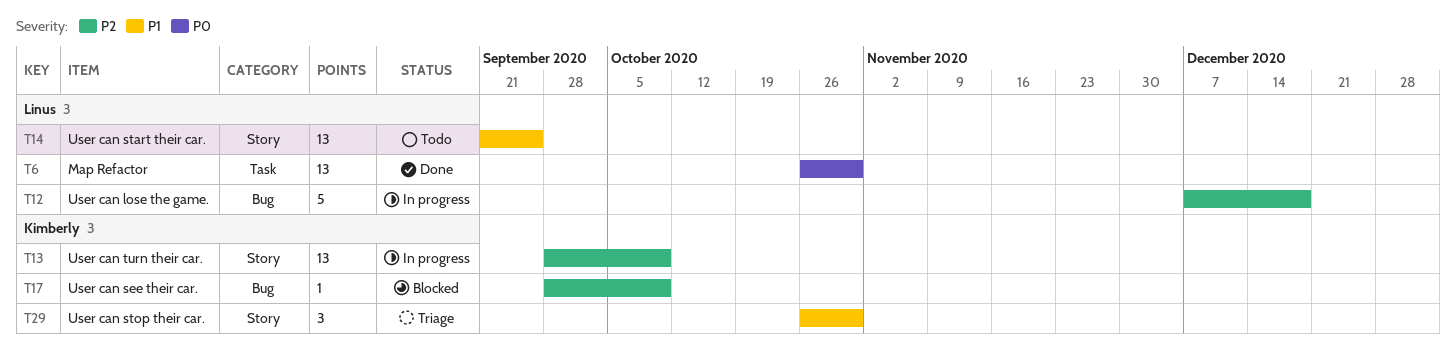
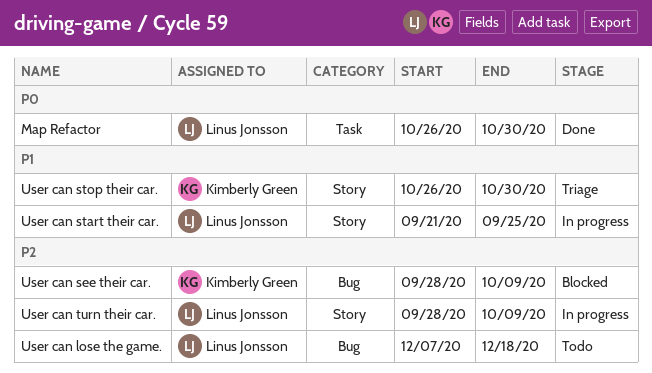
User can lose the game., status: In progress -> Todo
User can start their car., status: Todo -> In progress
User can turn their car., owner: Kimberly Green -> Linus Jonsson

